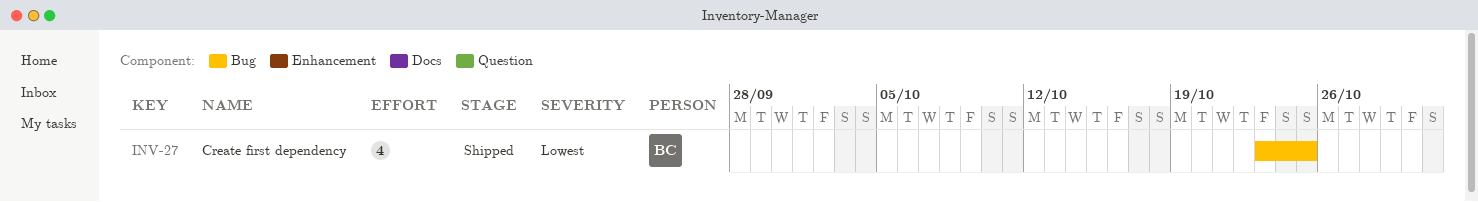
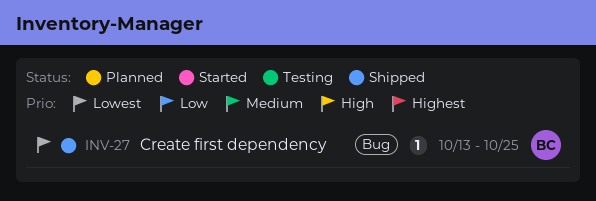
INV-27, estimate: 4 -> 1
INV-27, start: Oct 23 -> Oct 13

